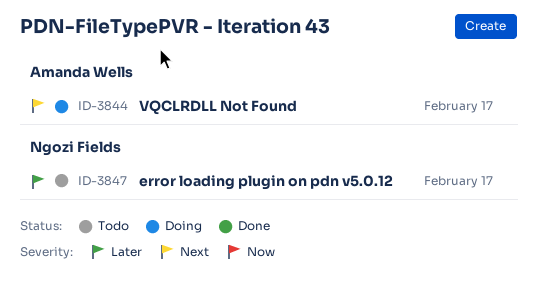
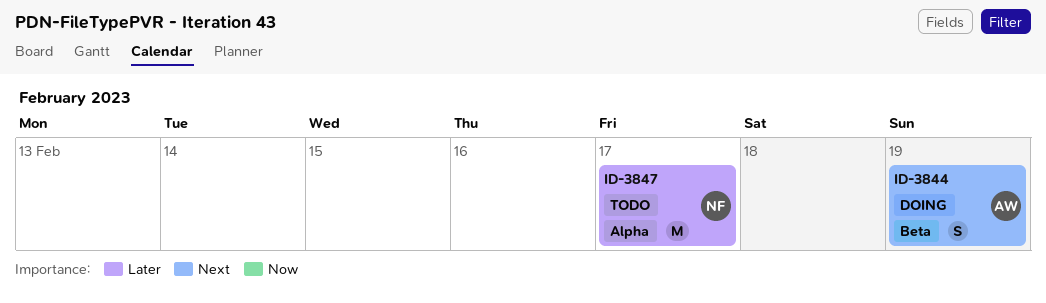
ID-3844, due: Feb 17 -> Feb 19

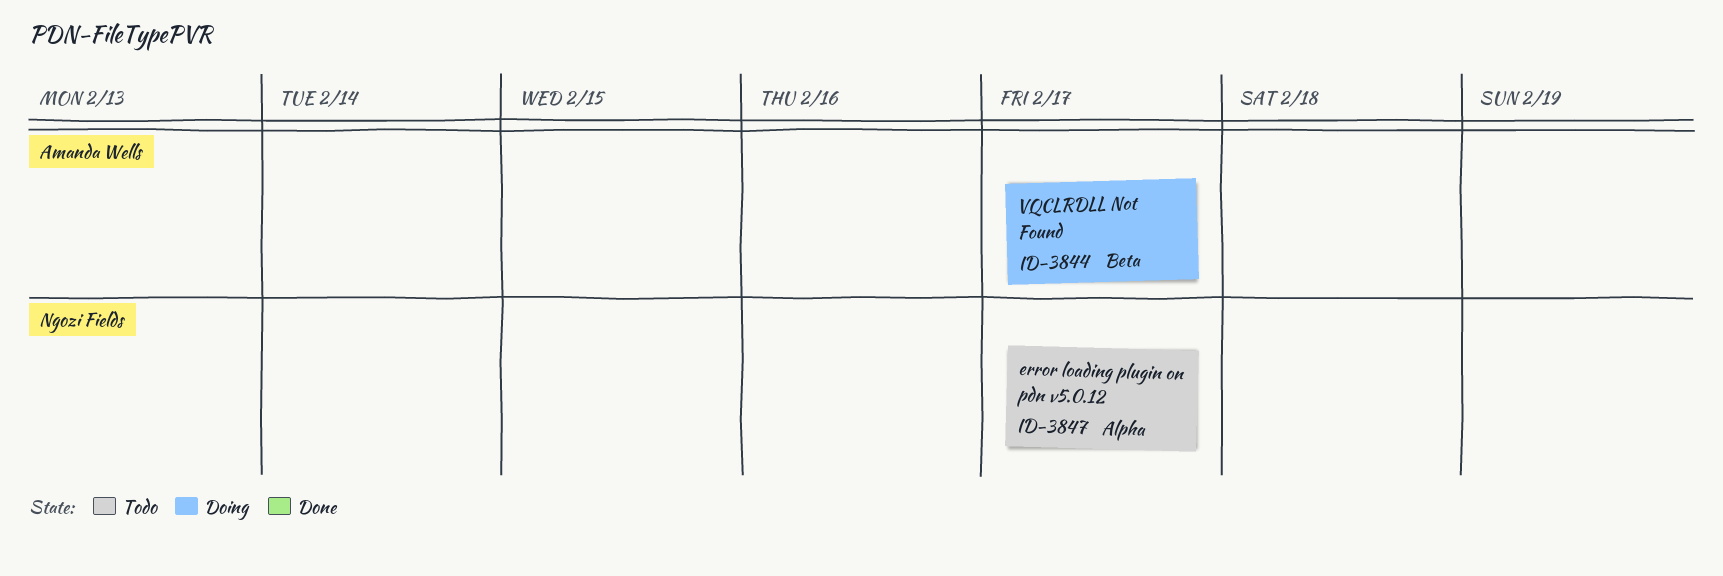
ID-3844, due: Feb 19 -> Feb 17

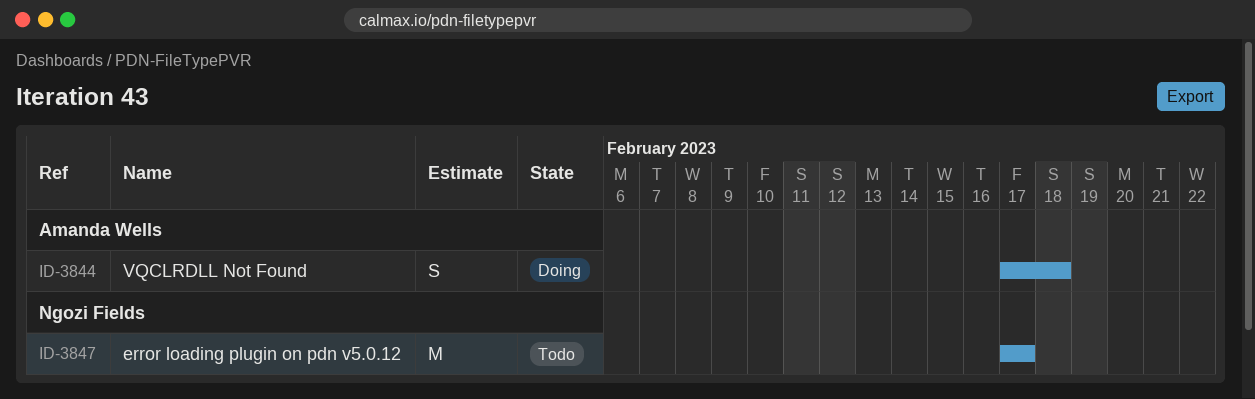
ID-3844, due: Feb 17 -> Feb 18

